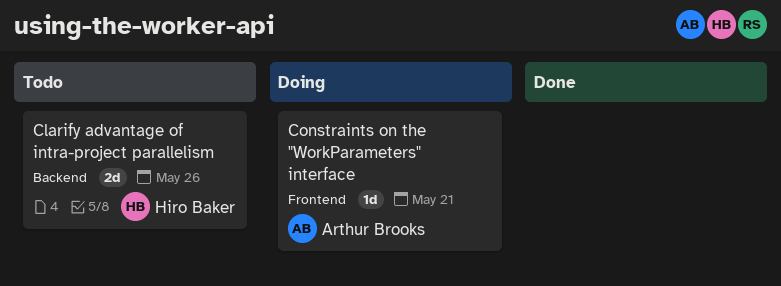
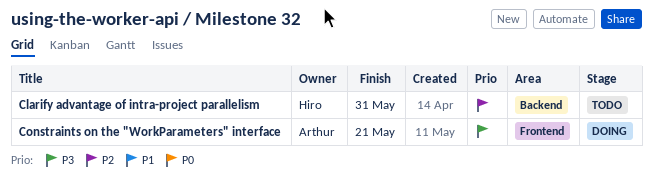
Clarify advantage of intra-project parallelism, due: May 26 -> May 31

